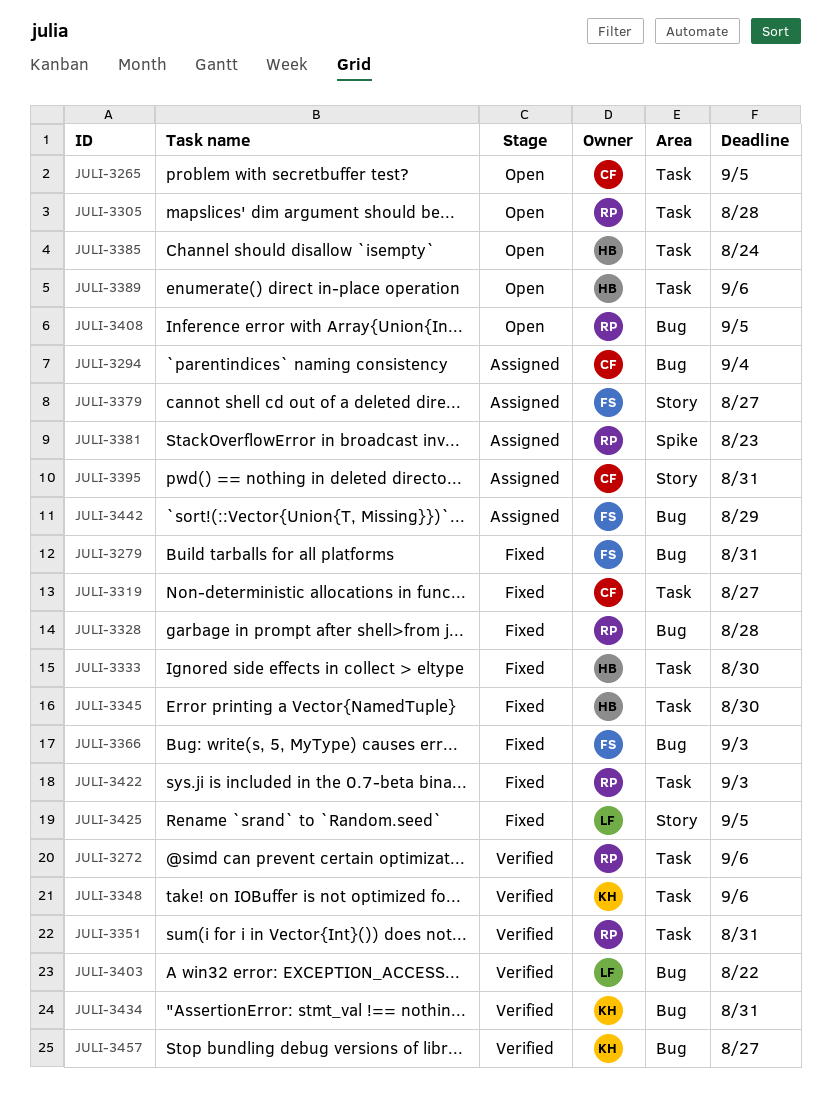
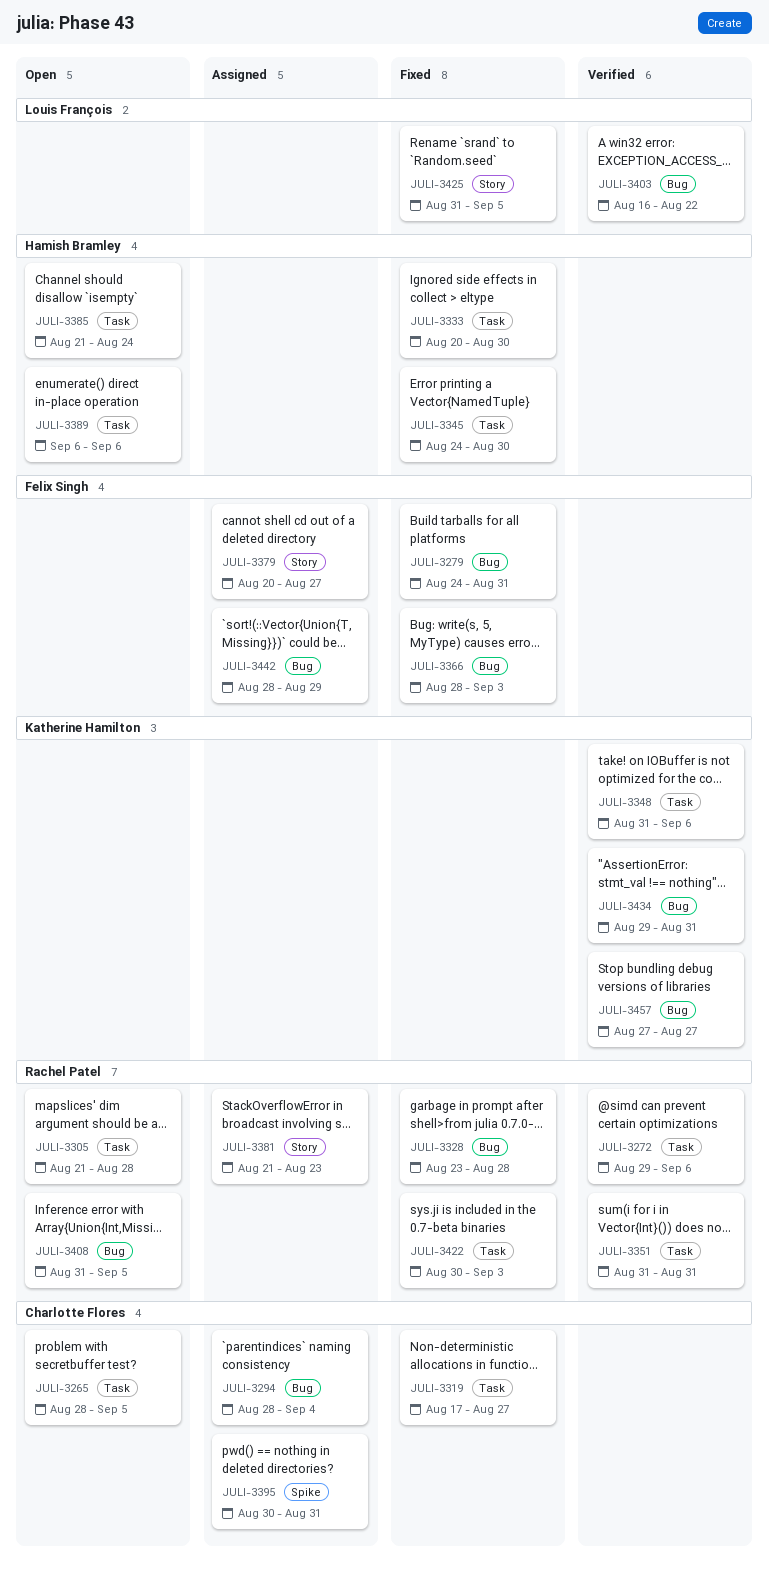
JULI-3381, label: Spike -> Story
JULI-3395, label: Story -> Spike

